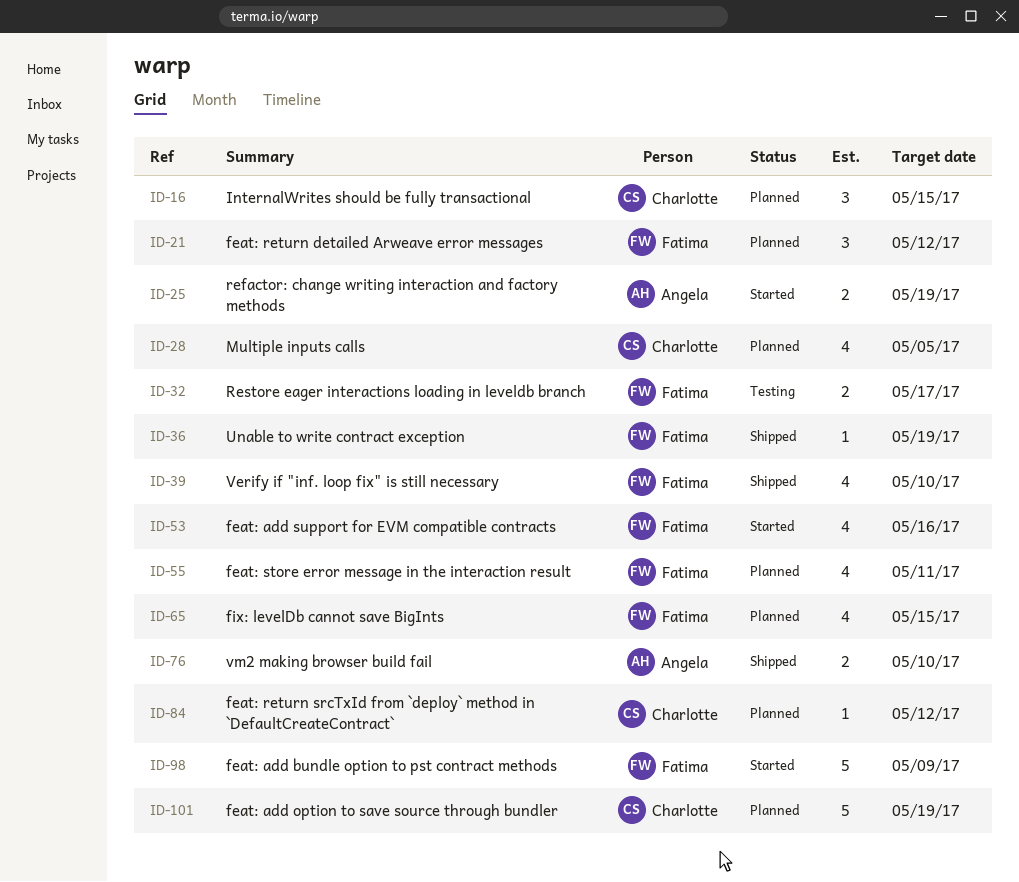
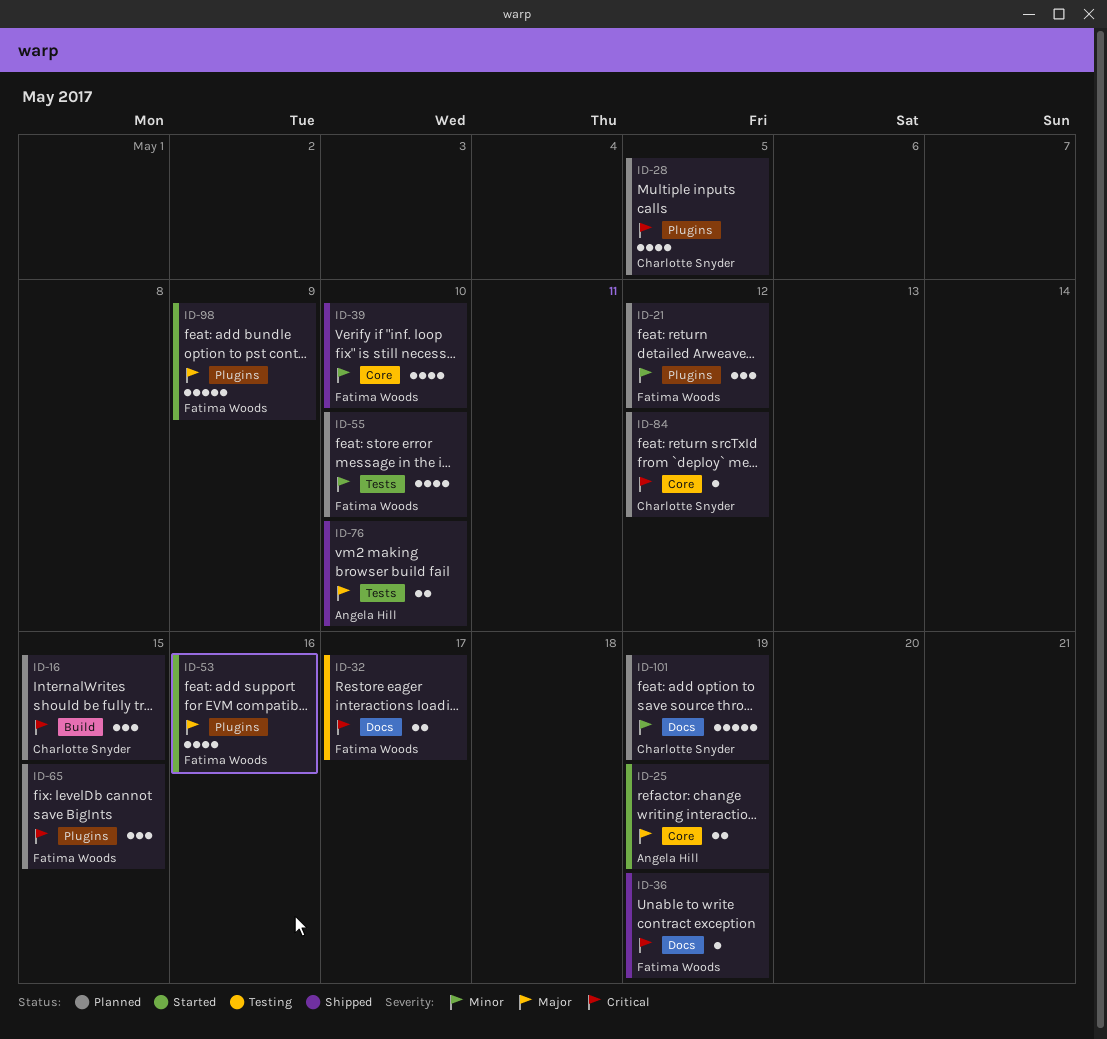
ID-55, due: May 11 -> May 10
ID-65, estimate: 4 -> 3

